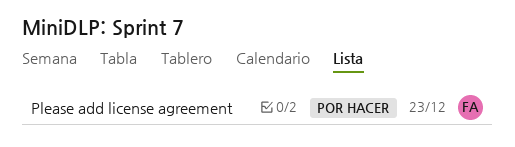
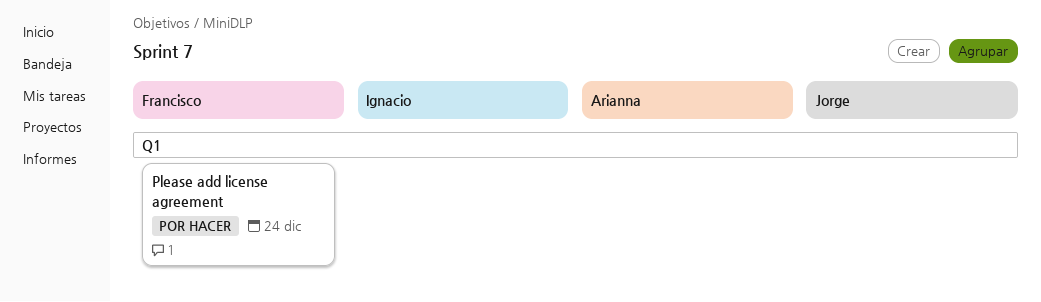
Please add license agreement, due: Dec 23 -> Dec 24

